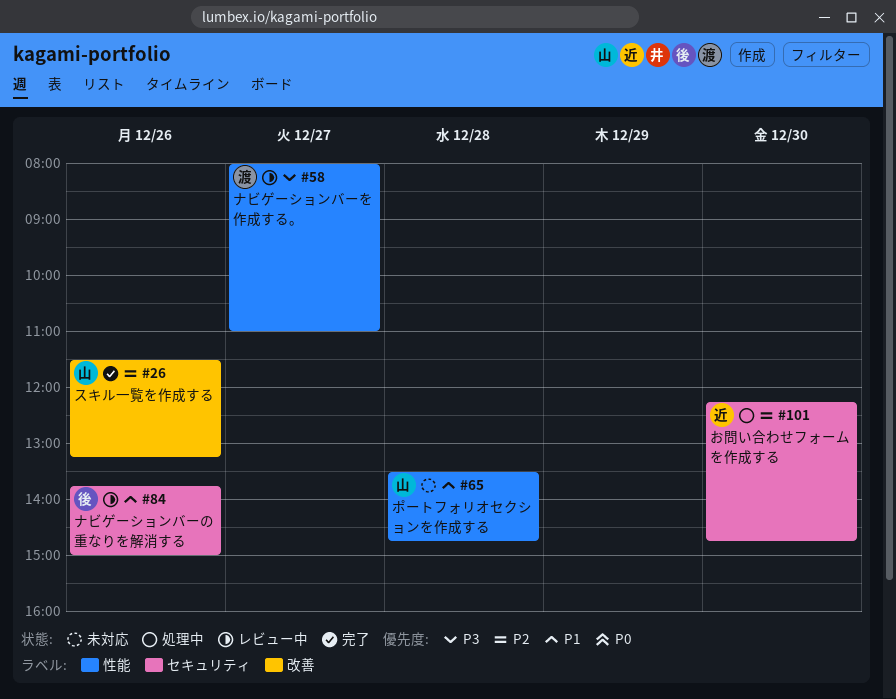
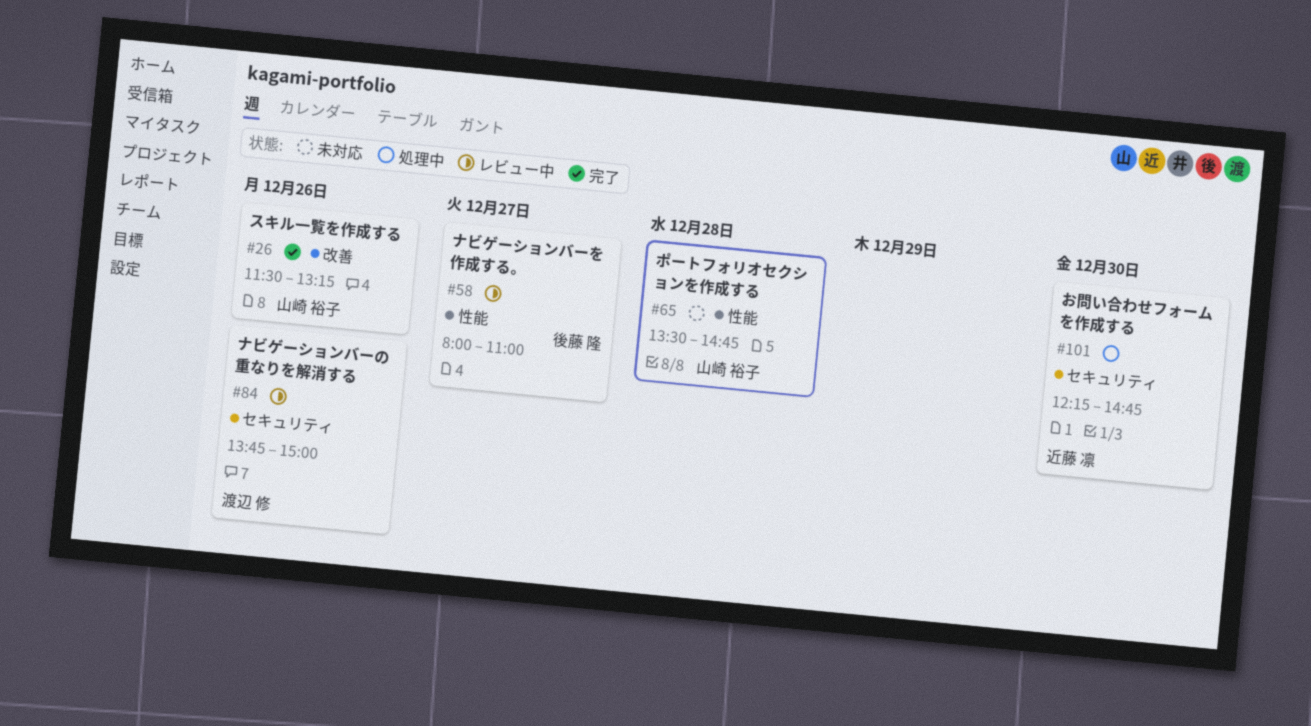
#58, owner: 渡辺 修 -> 後藤 隆
#84, owner: 後藤 隆 -> 渡辺 修

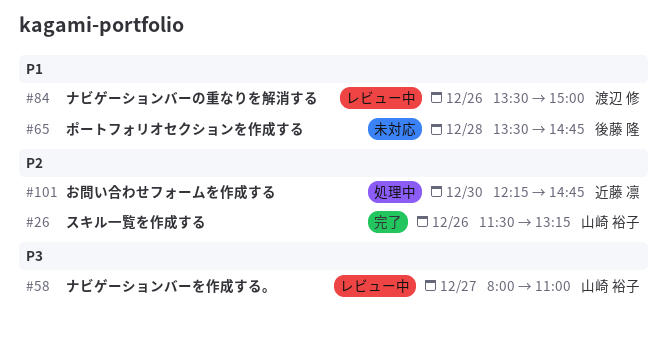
#58, owner: 後藤 隆 -> 山崎 裕子
#65, owner: 山崎 裕子 -> 後藤 隆
#84, begins: 13:45 -> 13:30

